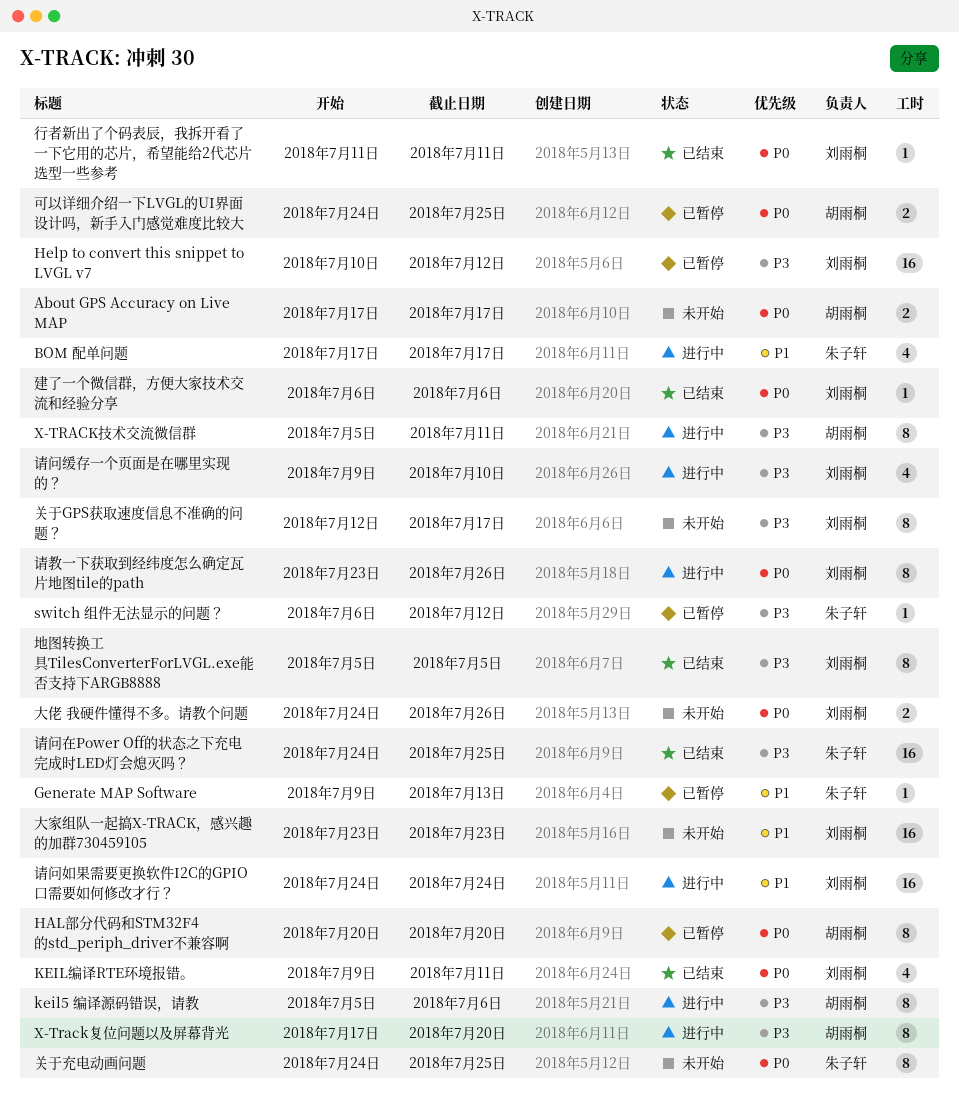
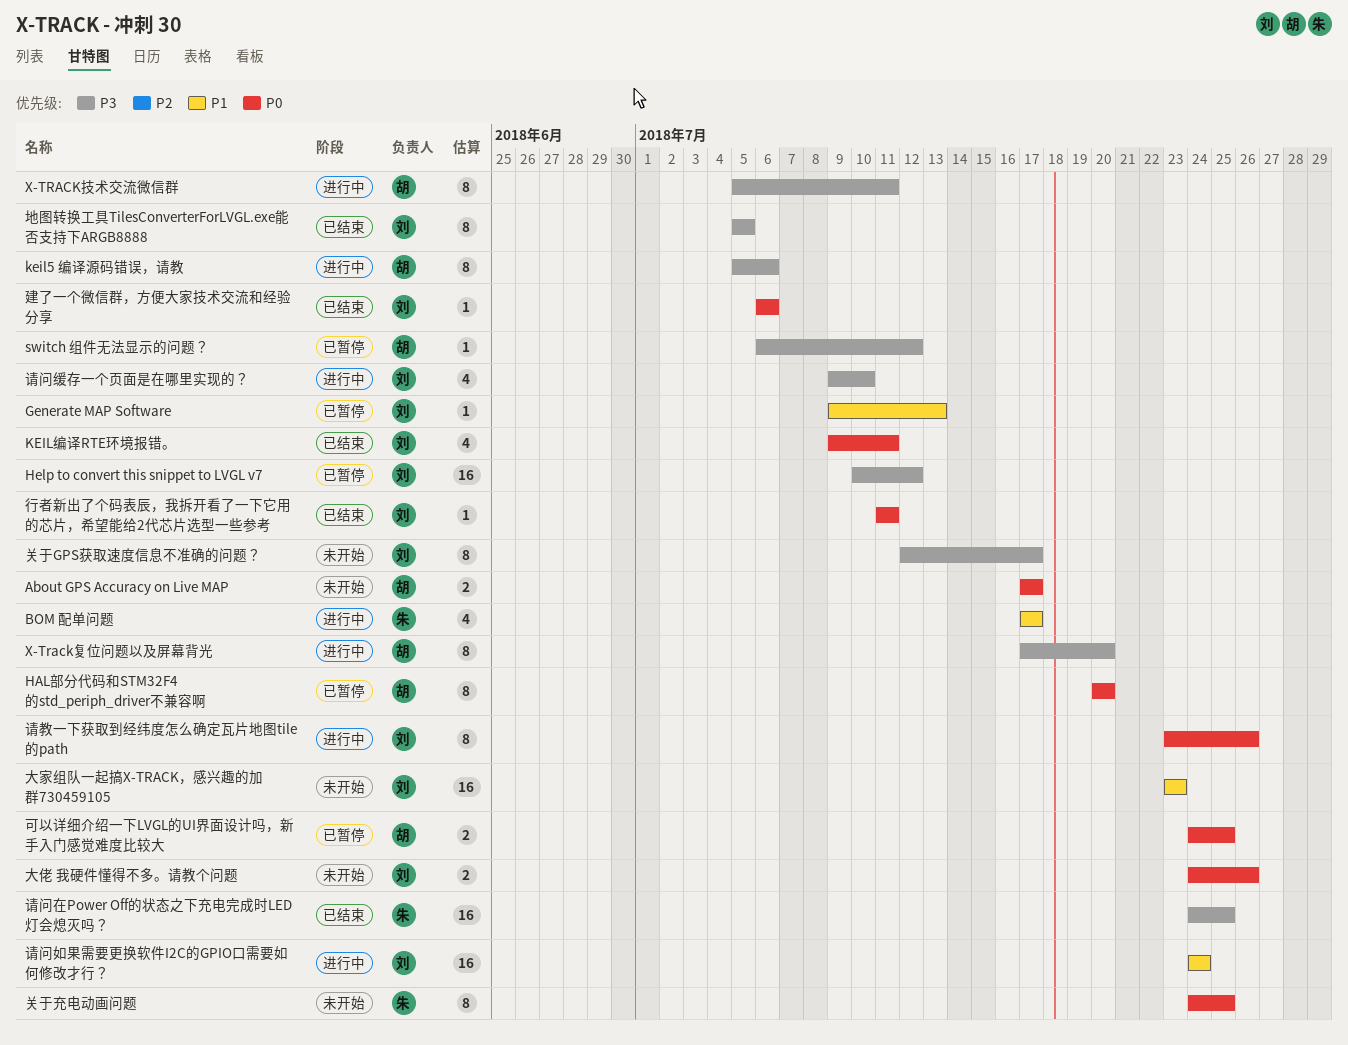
Generate MAP Software, owner: 朱子轩 -> 刘雨桐
switch 组件无法显示的问题？, owner: 朱子轩 -> 胡雨桐

